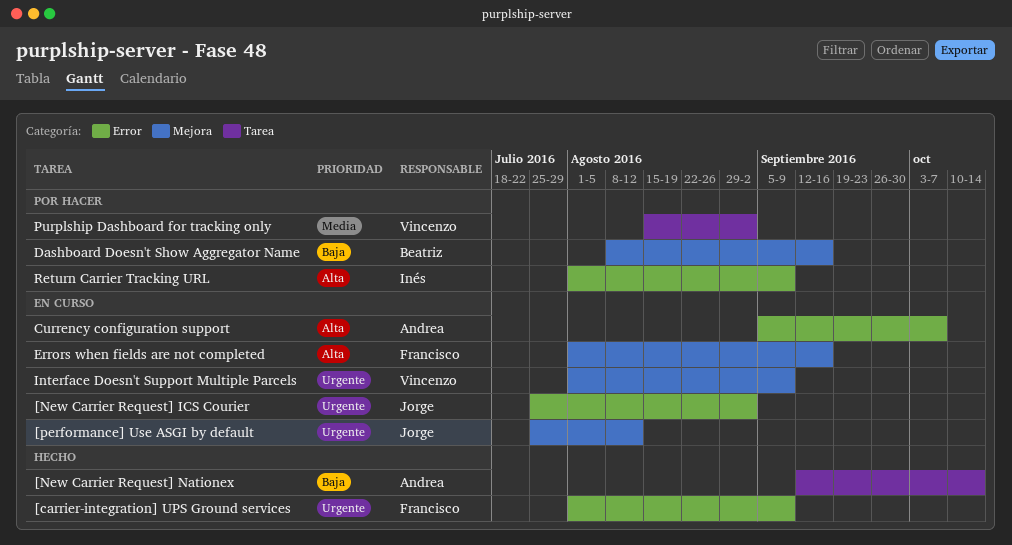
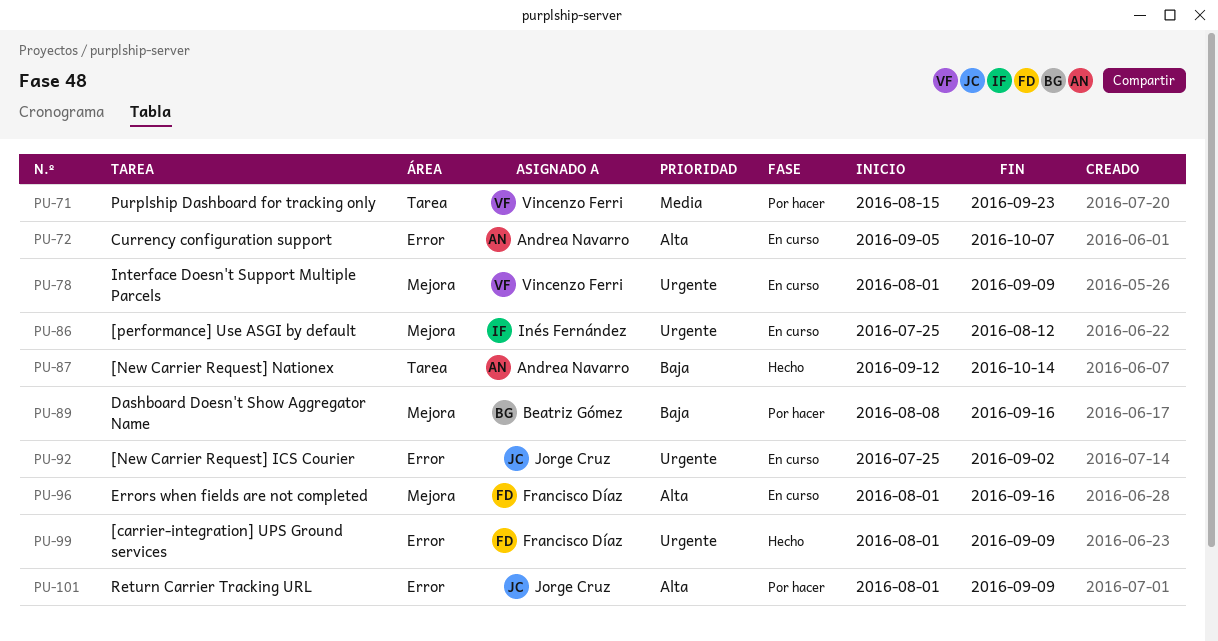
[performance] Use ASGI by default, owner: Jorge Cruz -> Inés Fernández
Purplship Dashboard for tracking only, due: Sep 2 -> Sep 23
Return Carrier Tracking URL, owner: Inés Fernández -> Jorge Cruz

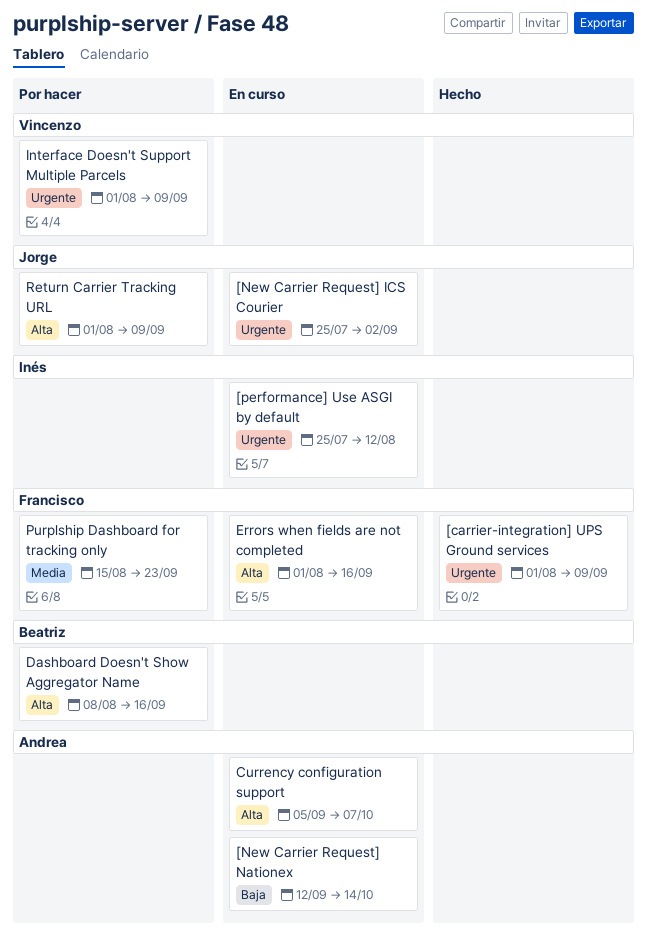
[New Carrier Request] Nationex, status: Hecho -> En curso
Dashboard Doesn't Show Aggregator Name, priority: Baja -> Alta
Interface Doesn't Support Multiple Parcels, status: En curso -> Por hacer
Purplship Dashboard for tracking only, owner: Vincenzo Ferri -> Francisco Díaz

